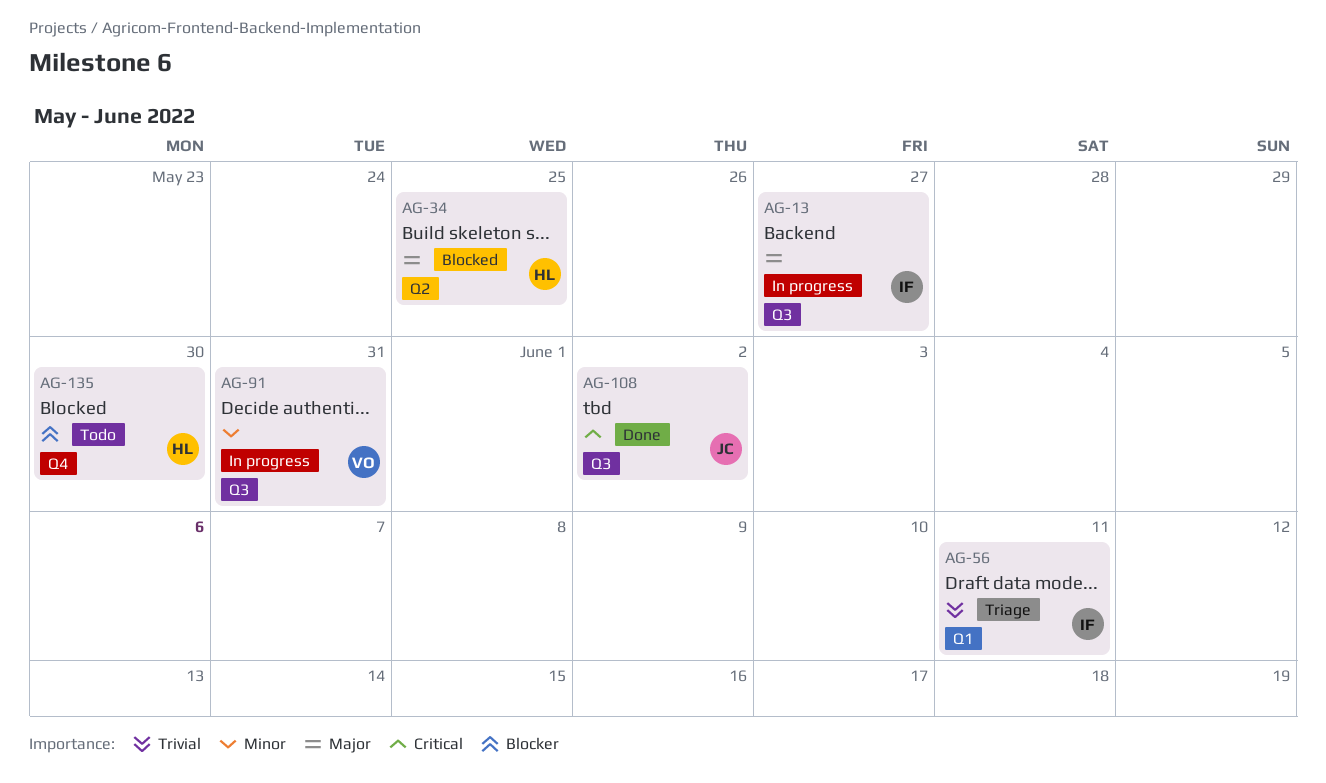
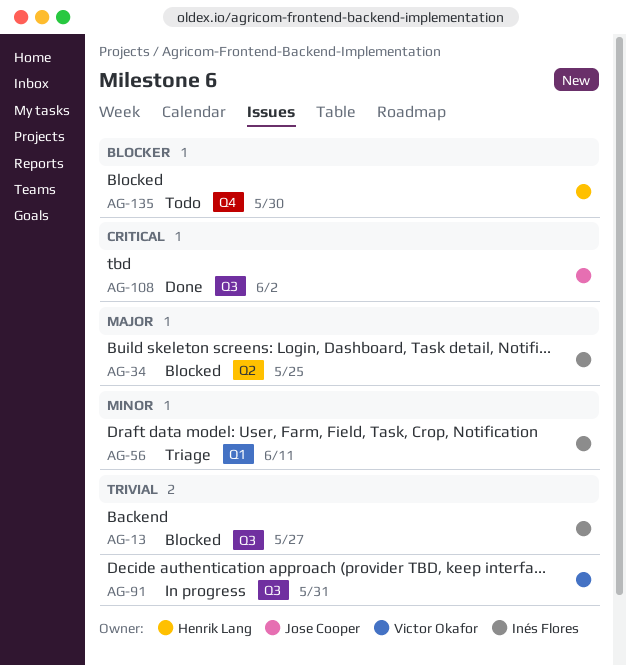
AG-13, status: In progress -> Blocked
AG-13, priority: Major -> Trivial
AG-34, owner: Henrik Lang -> Inés Flores
AG-56, priority: Trivial -> Minor
AG-91, priority: Minor -> Trivial

